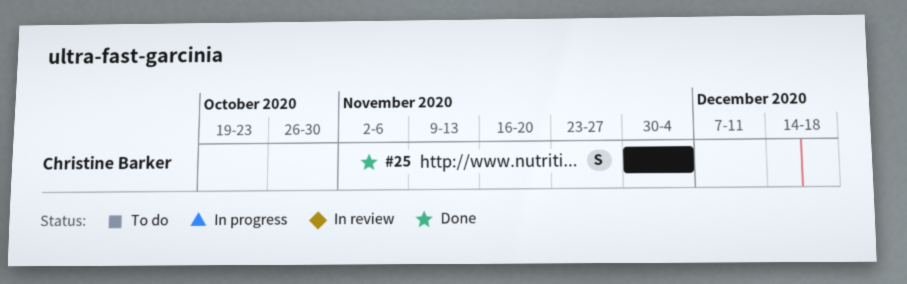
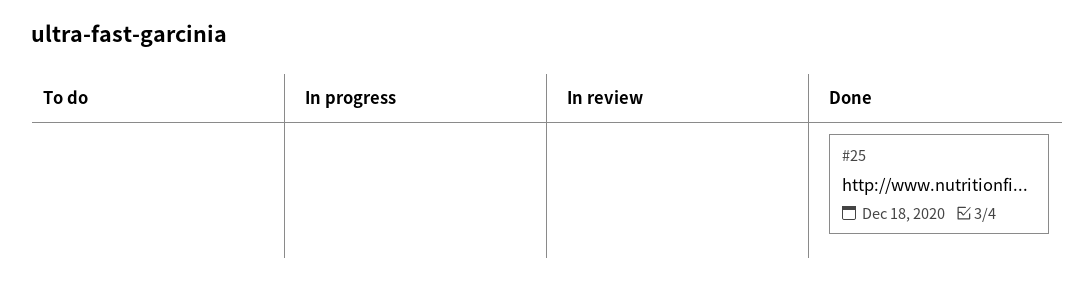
#25, due: Dec 4 -> Dec 18

